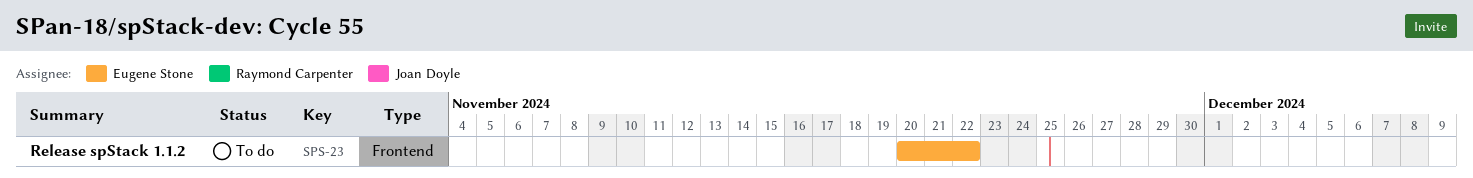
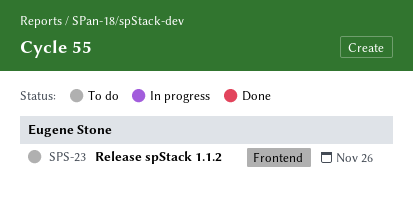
SPS-23, due: Nov 22 -> Nov 26

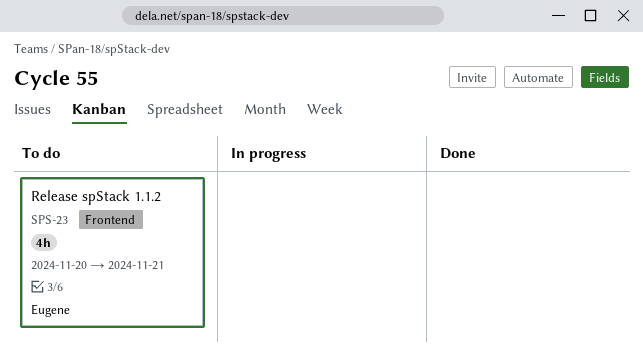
SPS-23, due: Nov 26 -> Nov 21

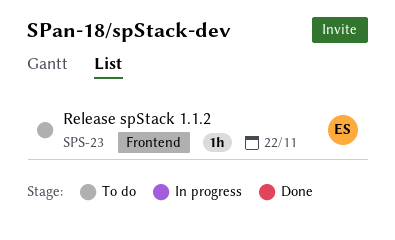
SPS-23, estimate: 4h -> 1h
SPS-23, due: Nov 21 -> Nov 22

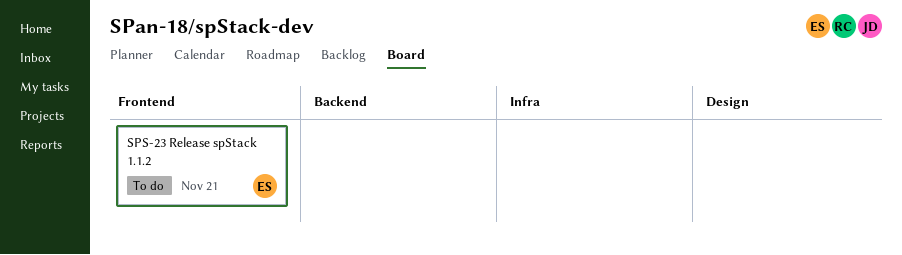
SPS-23, due: Nov 22 -> Nov 21

